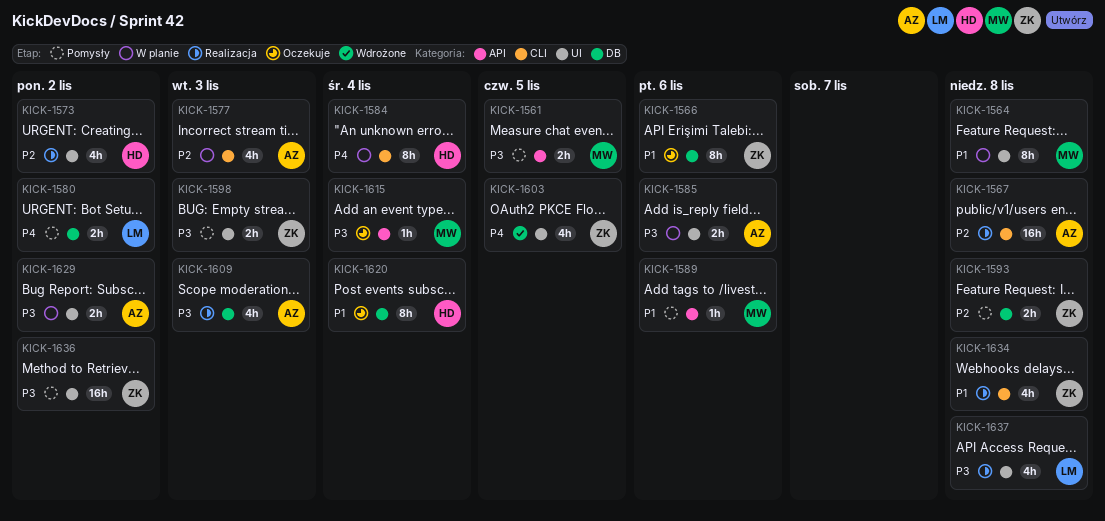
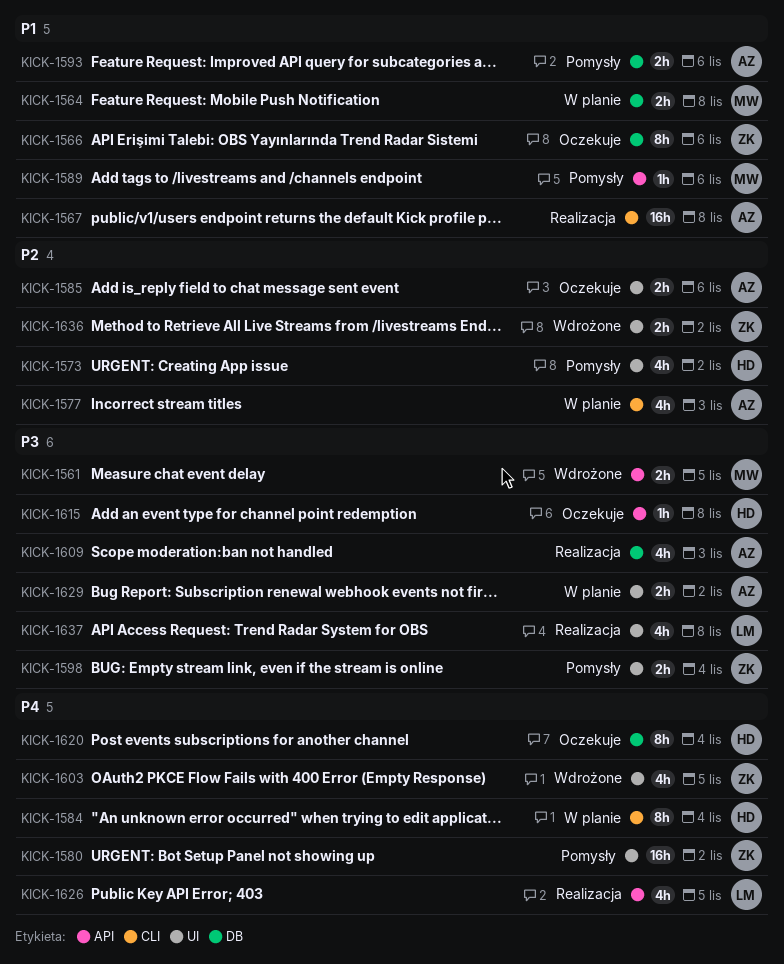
KICK-1561, status: Pomysły -> Wdrożone
KICK-1564, label: UI -> DB
KICK-1564, estimate: 8h -> 2h
KICK-1567, priority: P2 -> P1
KICK-1573, status: Realizacja -> Pomysły
KICK-1580, owner: LM -> ZK
KICK-1580, label: DB -> UI
KICK-1580, estimate: 2h -> 16h
KICK-1585, status: W planie -> Oczekuje
KICK-1585, priority: P3 -> P2
KICK-1593, owner: ZK -> AZ
KICK-1593, priority: P2 -> P1
KICK-1593, due: Nov 8 -> Nov 6
KICK-1598, due: Nov 3 -> Nov 4
KICK-1615, owner: MW -> HD
KICK-1615, due: Nov 4 -> Nov 8
KICK-1620, priority: P1 -> P4
KICK-1626: none -> present
KICK-1634: present -> none
KICK-1636, status: Pomysły -> Wdrożone
KICK-1636, priority: P3 -> P2
KICK-1636, estimate: 16h -> 2h

